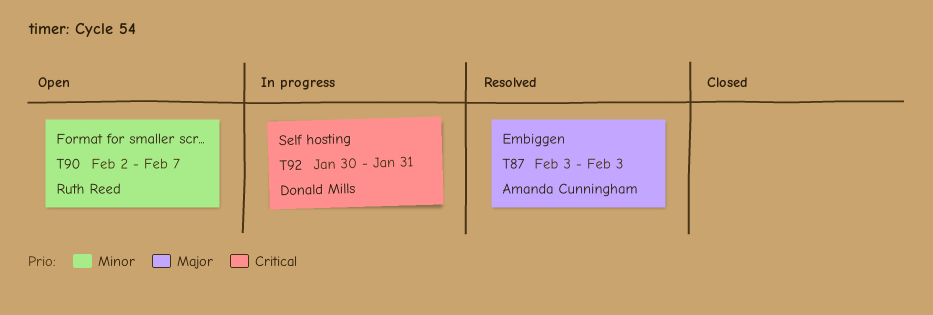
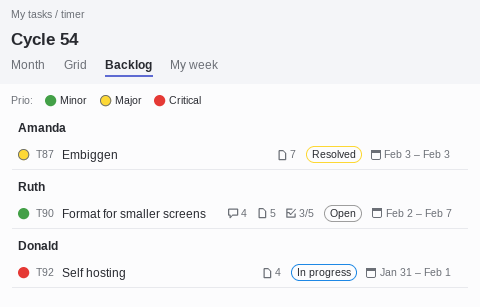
T92, start: Jan 30 -> Jan 31
T92, due: Jan 31 -> Feb 1

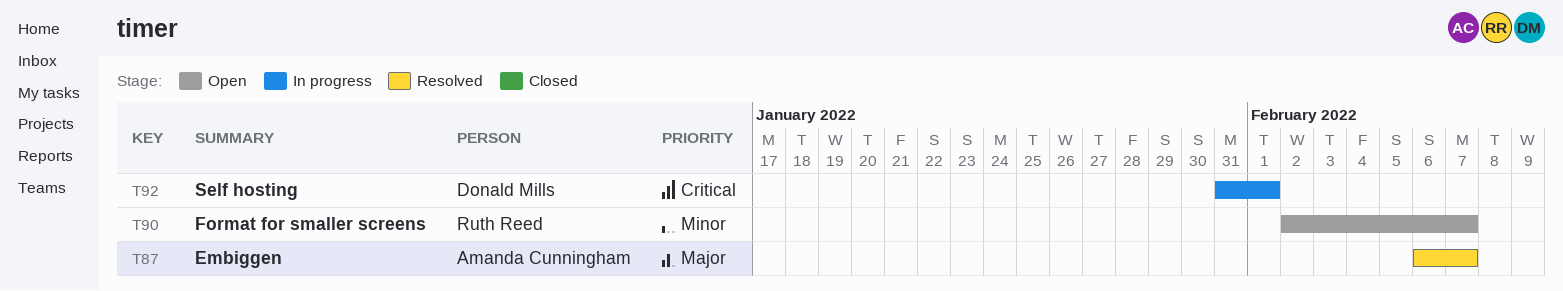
T87, start: Feb 3 -> Feb 6
T87, due: Feb 3 -> Feb 7

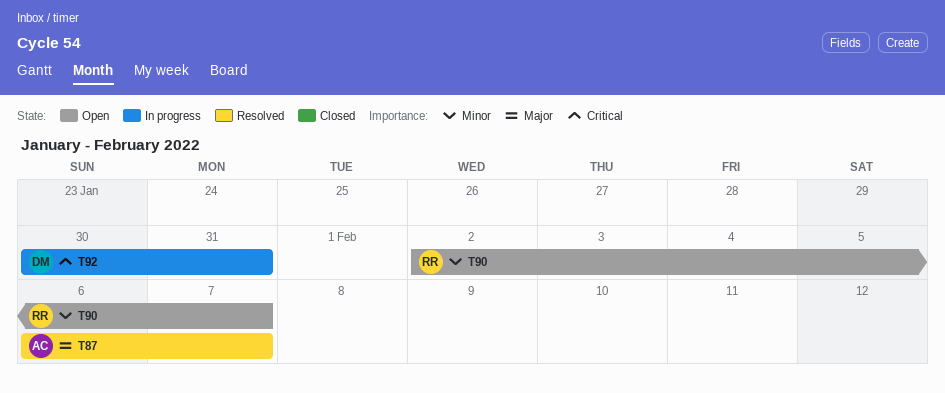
T92, start: Jan 31 -> Jan 30
T92, due: Feb 1 -> Jan 31

